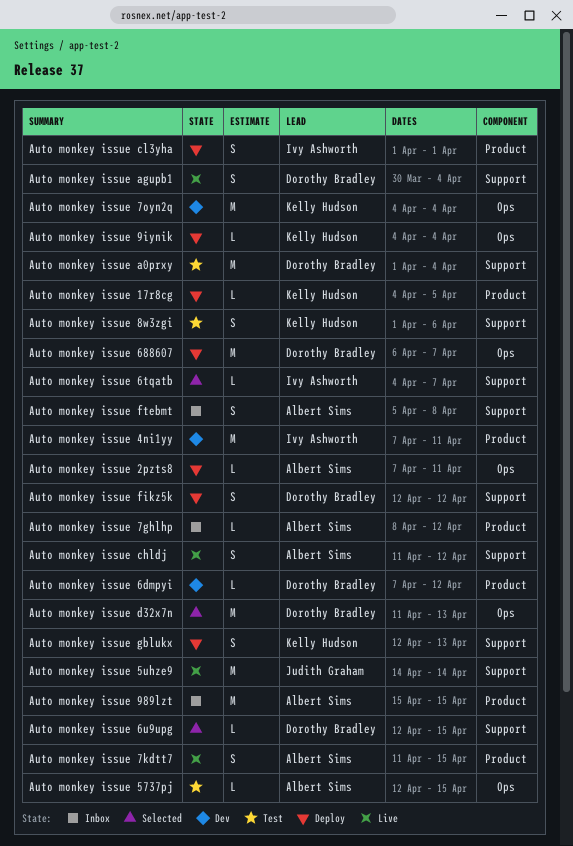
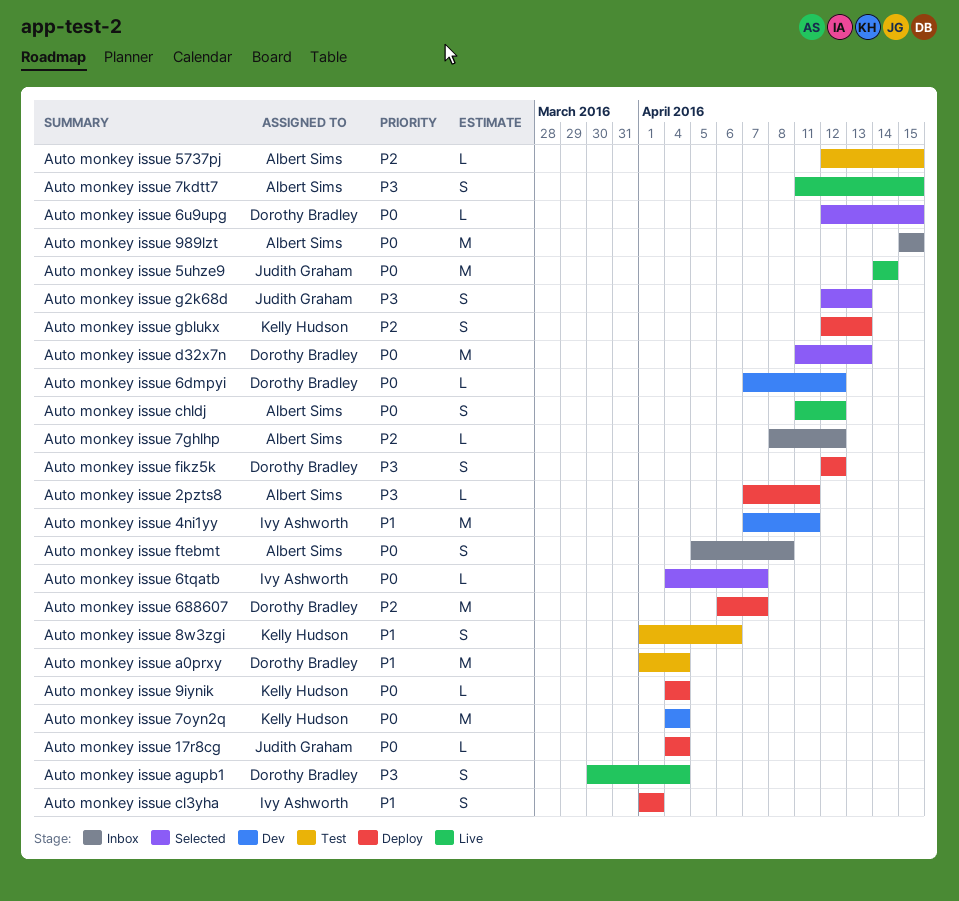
Auto monkey issue 17r8cg, owner: Kelly Hudson -> Judith Graham
Auto monkey issue 17r8cg, due: Apr 5 -> Apr 4
Auto monkey issue g2k68d: none -> present

